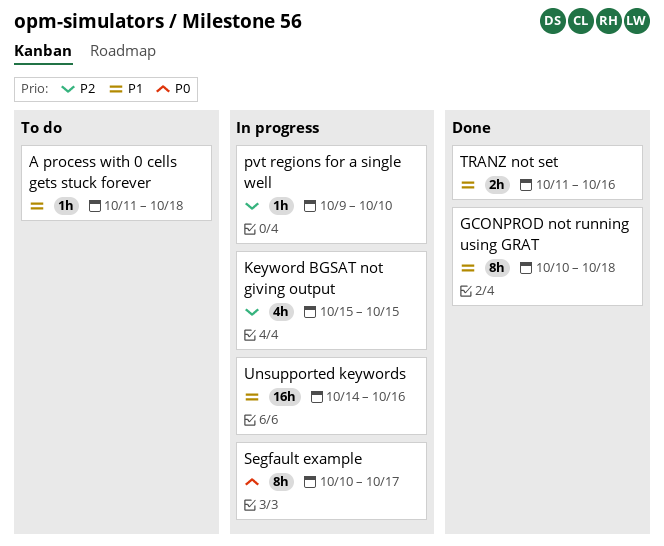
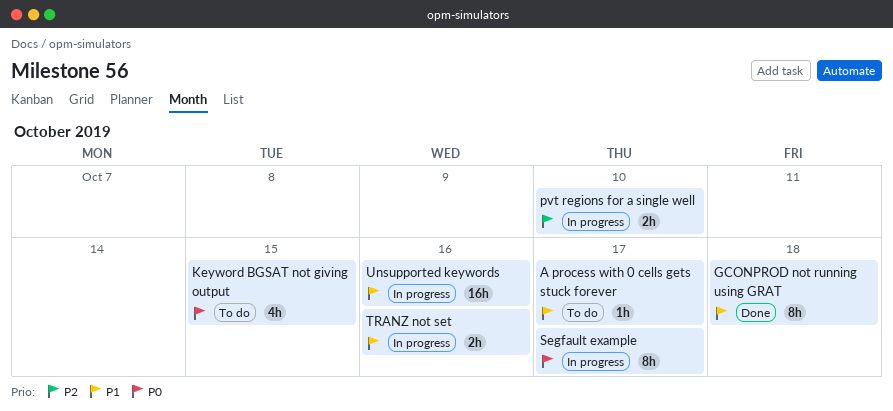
A process with 0 cells gets stuck forever, due: Oct 18 -> Oct 17
Keyword BGSAT not giving output, status: In progress -> To do
Keyword BGSAT not giving output, priority: P2 -> P0
pvt regions for a single well, estimate: 1h -> 2h
TRANZ not set, status: Done -> In progress

